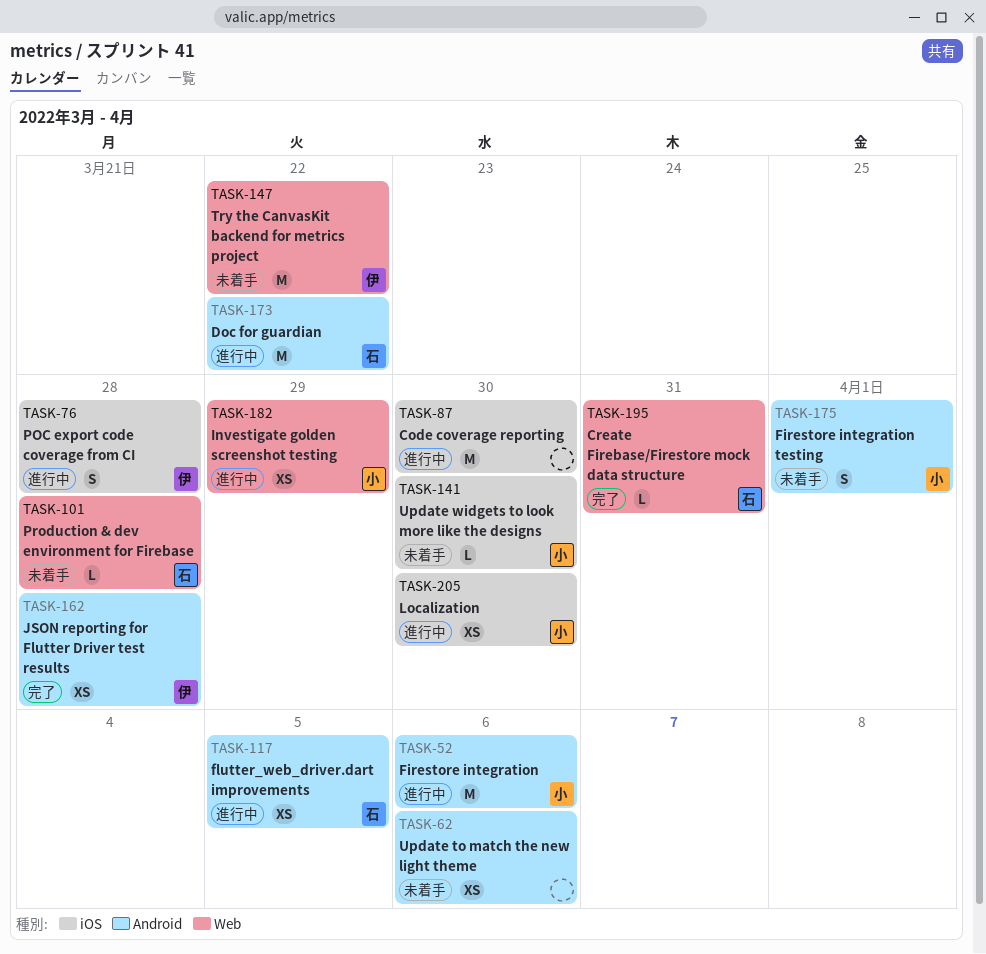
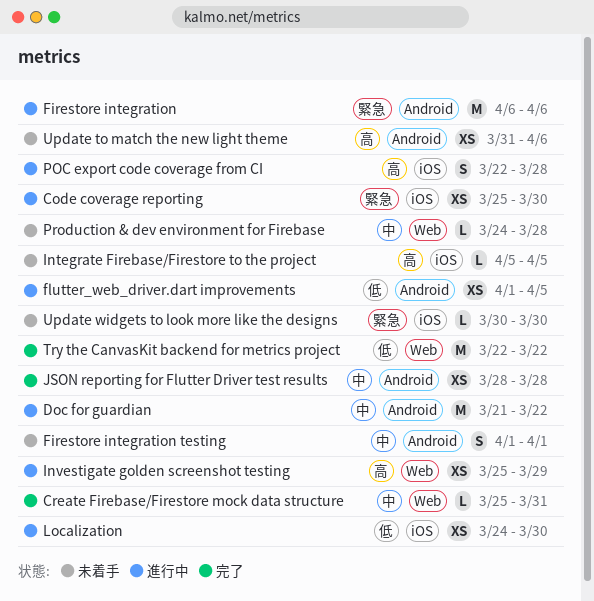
Code coverage reporting, estimate: M -> XS
Integrate Firebase/Firestore to the project: none -> present
Try the CanvasKit backend for metrics project, status: 未着手 -> 完了

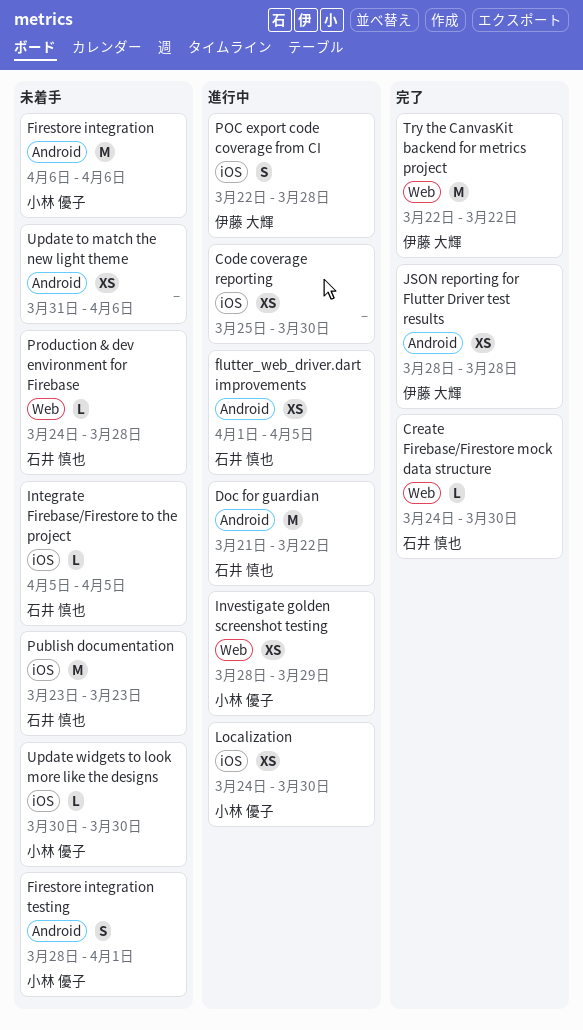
Create Firebase/Firestore mock data structure, start: Mar 25 -> Mar 24
Create Firebase/Firestore mock data structure, due: Mar 31 -> Mar 30
Firestore integration, status: 進行中 -> 未着手
Firestore integration testing, start: Apr 1 -> Mar 28
Investigate golden screenshot testing, start: Mar 25 -> Mar 28
Publish documentation: none -> present

